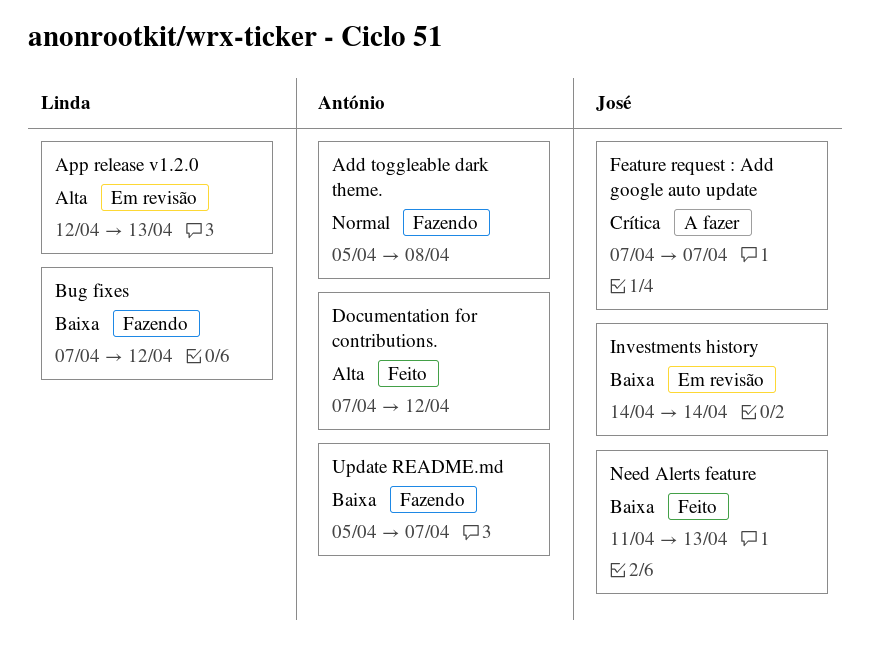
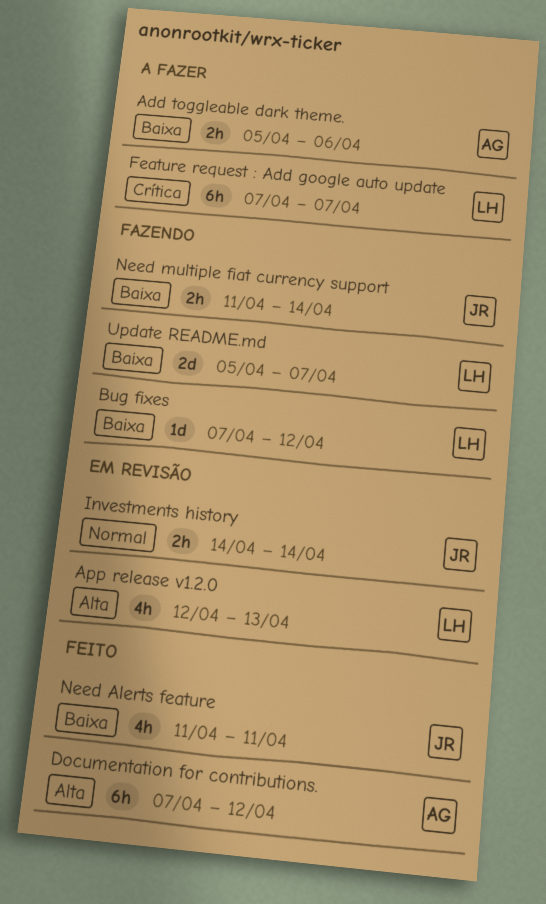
Add toggleable dark theme., status: Fazendo -> A fazer
Add toggleable dark theme., priority: Normal -> Baixa
Add toggleable dark theme., due: Apr 8 -> Apr 6
Feature request : Add google auto update, owner: José -> Linda
Investments history, priority: Baixa -> Normal
Need Alerts feature, due: Apr 13 -> Apr 11
Need multiple fiat currency support: none -> present
Update README.md, owner: António -> Linda

